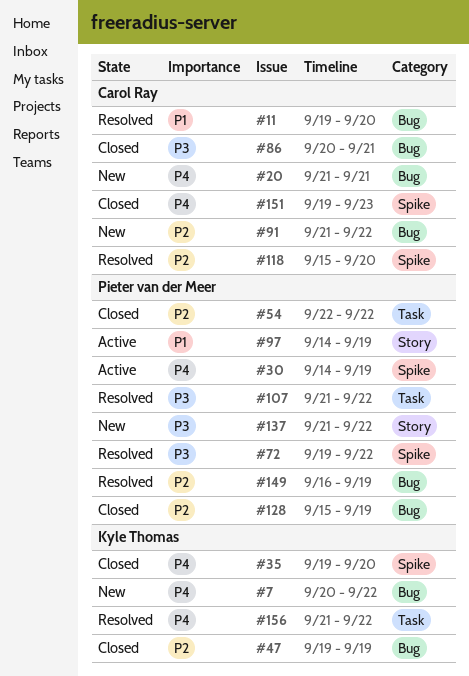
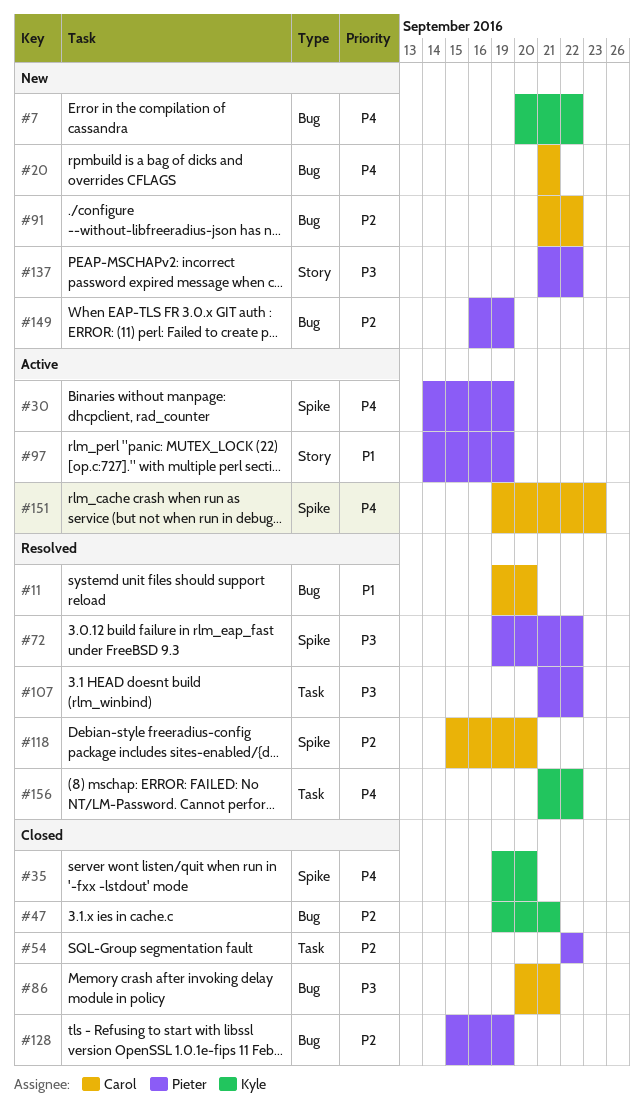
#47, due: Sep 19 -> Sep 21
#149, status: Resolved -> New
#151, status: Closed -> Active

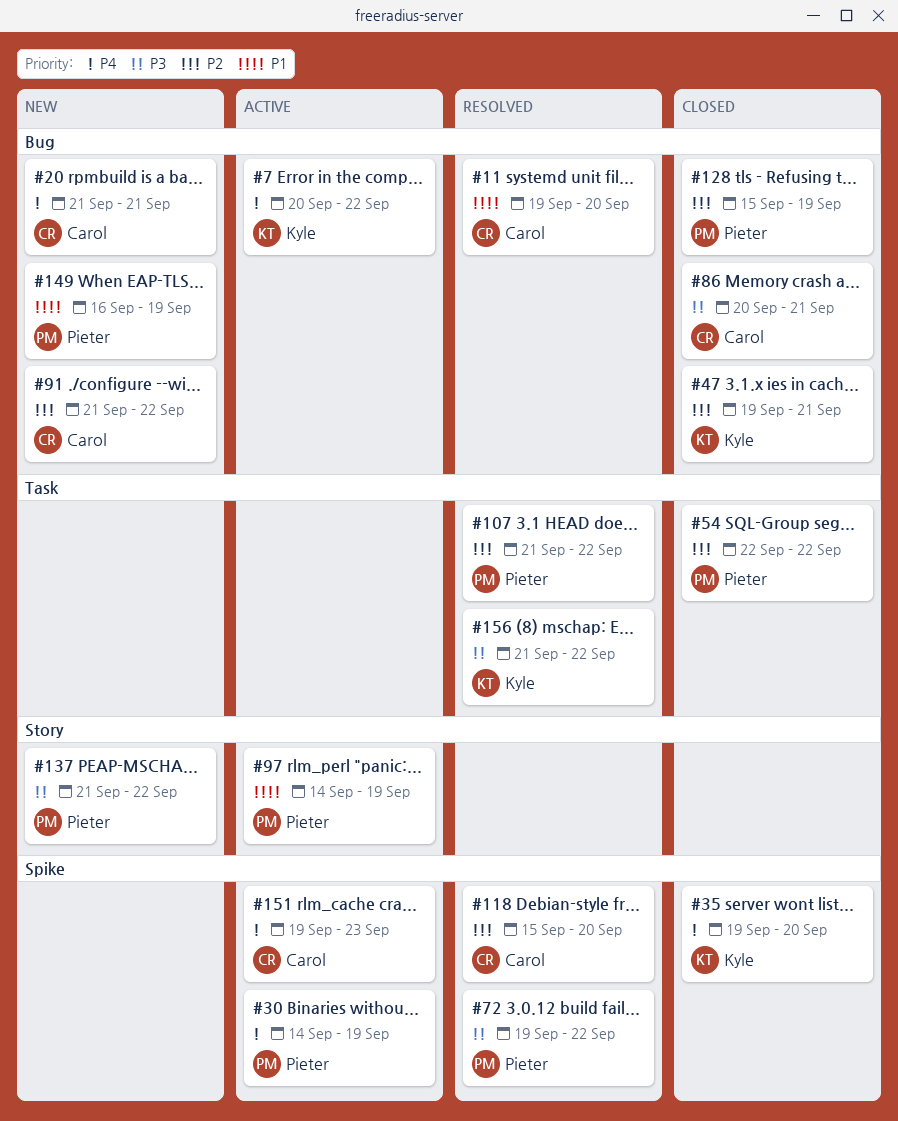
#7, status: New -> Active
#107, priority: P3 -> P2
#149, priority: P2 -> P1
#156, priority: P4 -> P3

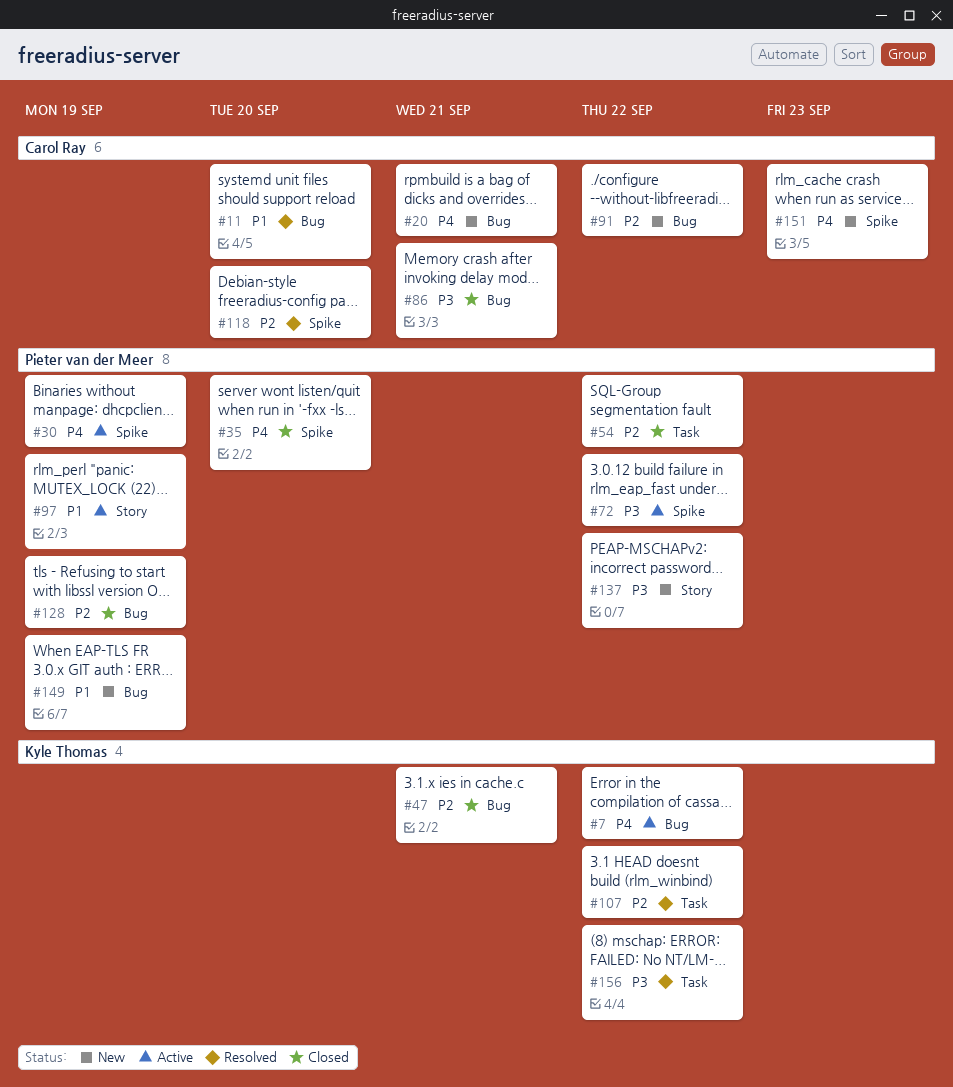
#35, owner: Kyle Thomas -> Pieter van der Meer
#72, status: Resolved -> Active
#107, owner: Pieter van der Meer -> Kyle Thomas
#151, status: Active -> New

